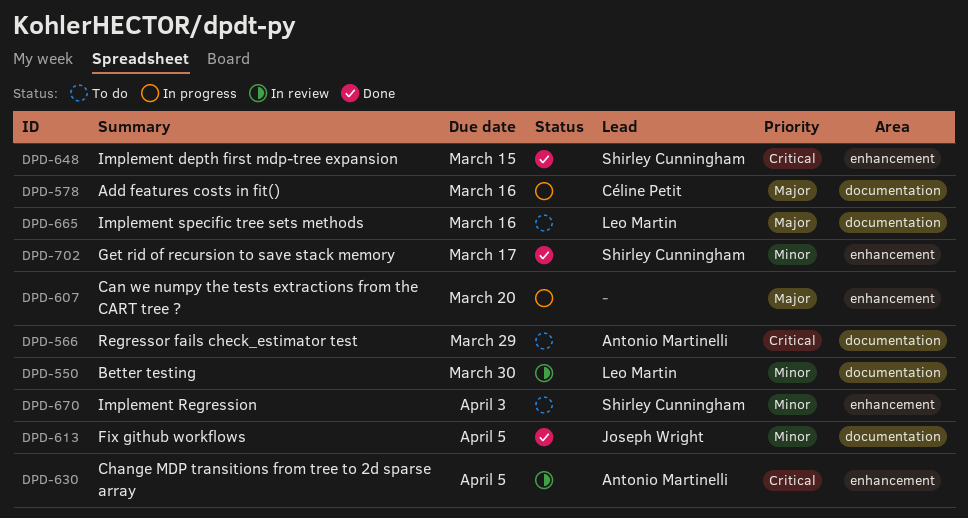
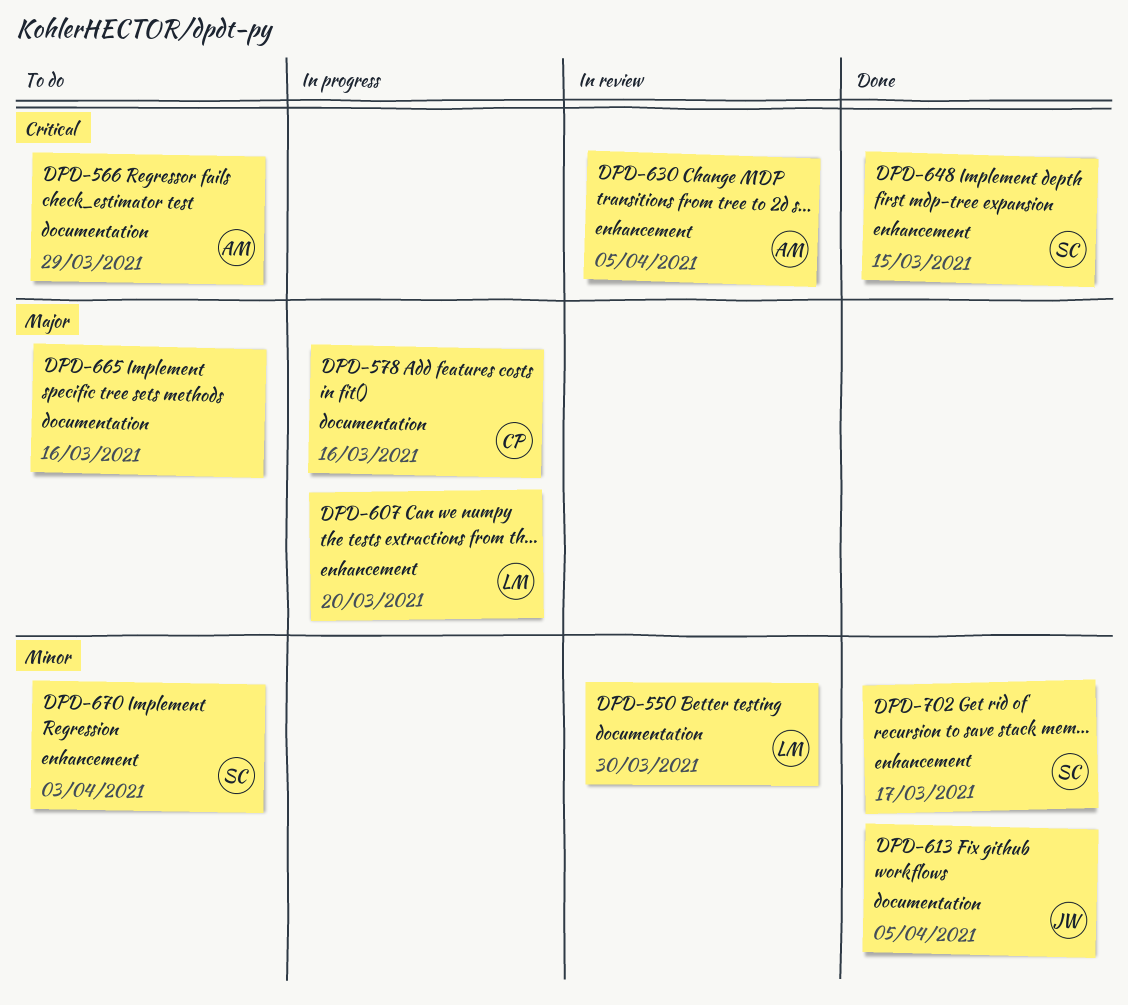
DPD-607, owner: none -> Leo Martin
DPD-665, owner: Leo Martin -> none

